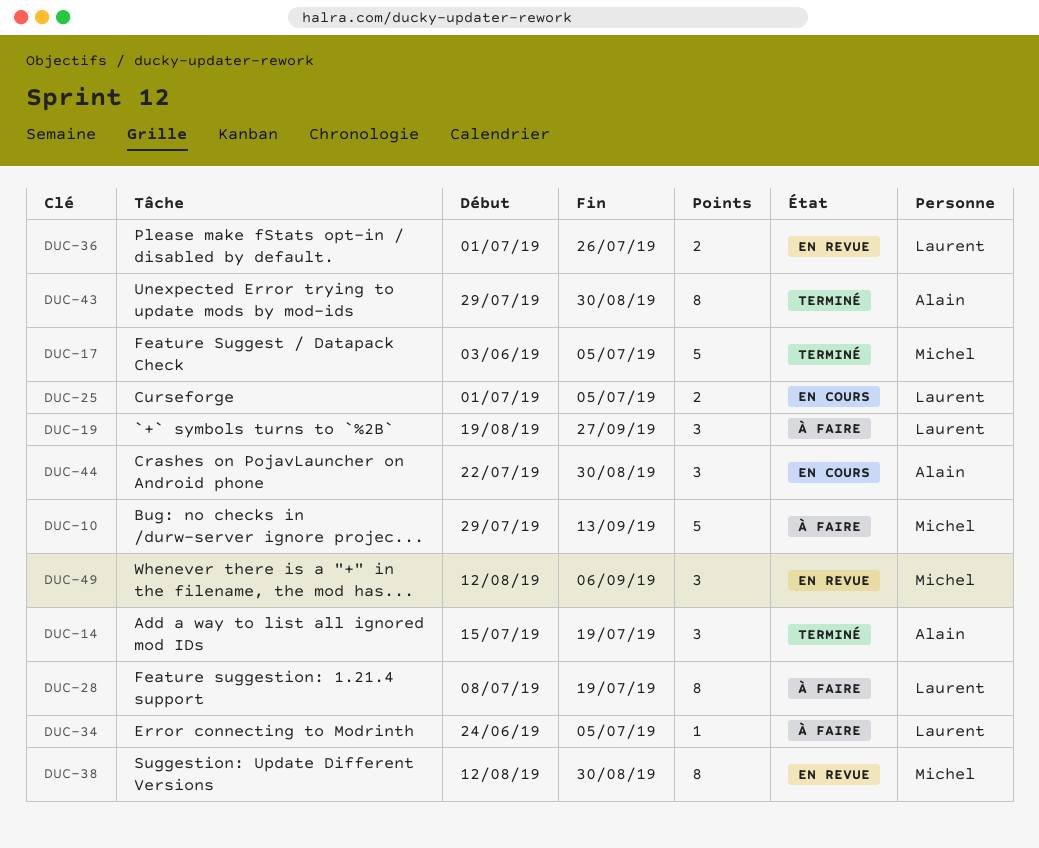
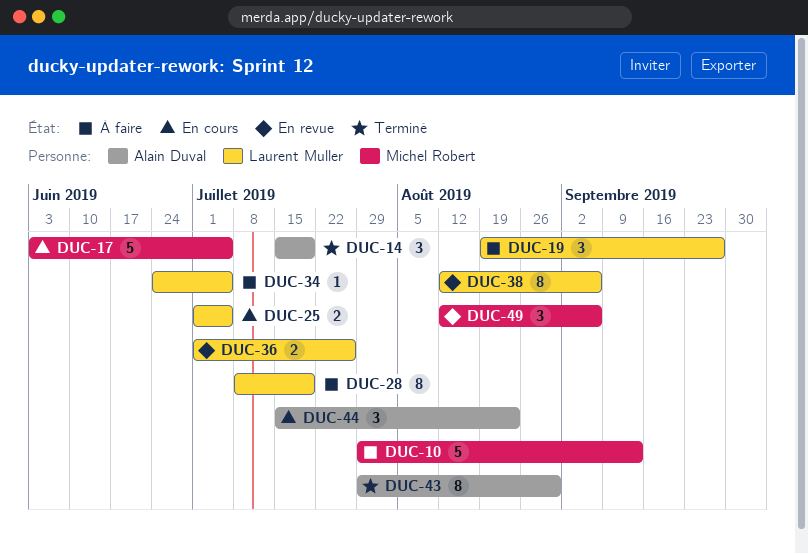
DUC-17, status: Terminé -> En cours
DUC-38, owner: Michel Robert -> Laurent Muller
DUC-38, due: Aug 30 -> Sep 6
DUC-44, start: Jul 22 -> Jul 15
DUC-44, due: Aug 30 -> Aug 23

